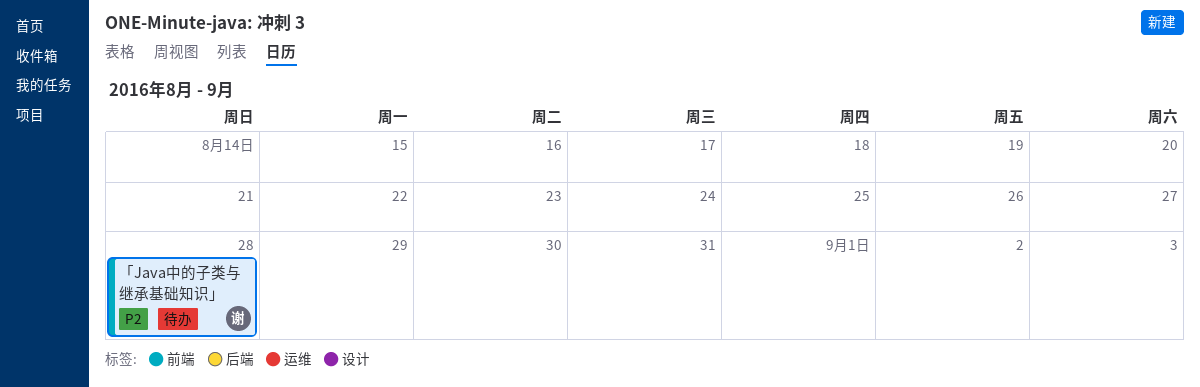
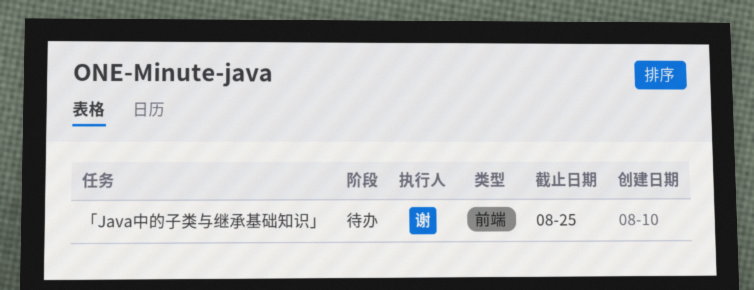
「Java中的子类与继承基础知识」, due: Aug 28 -> Aug 25

